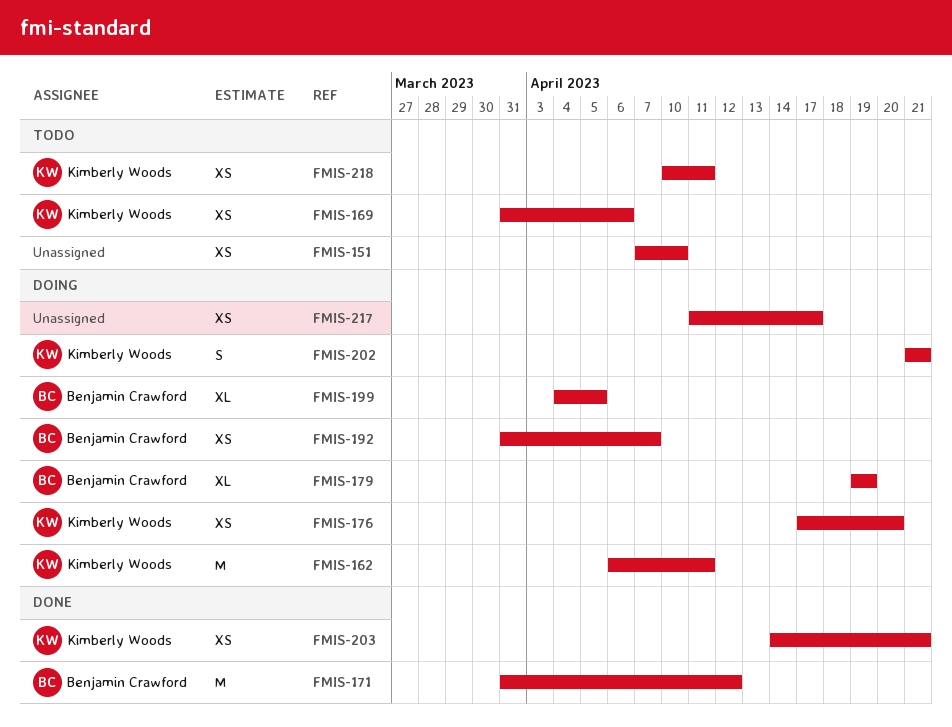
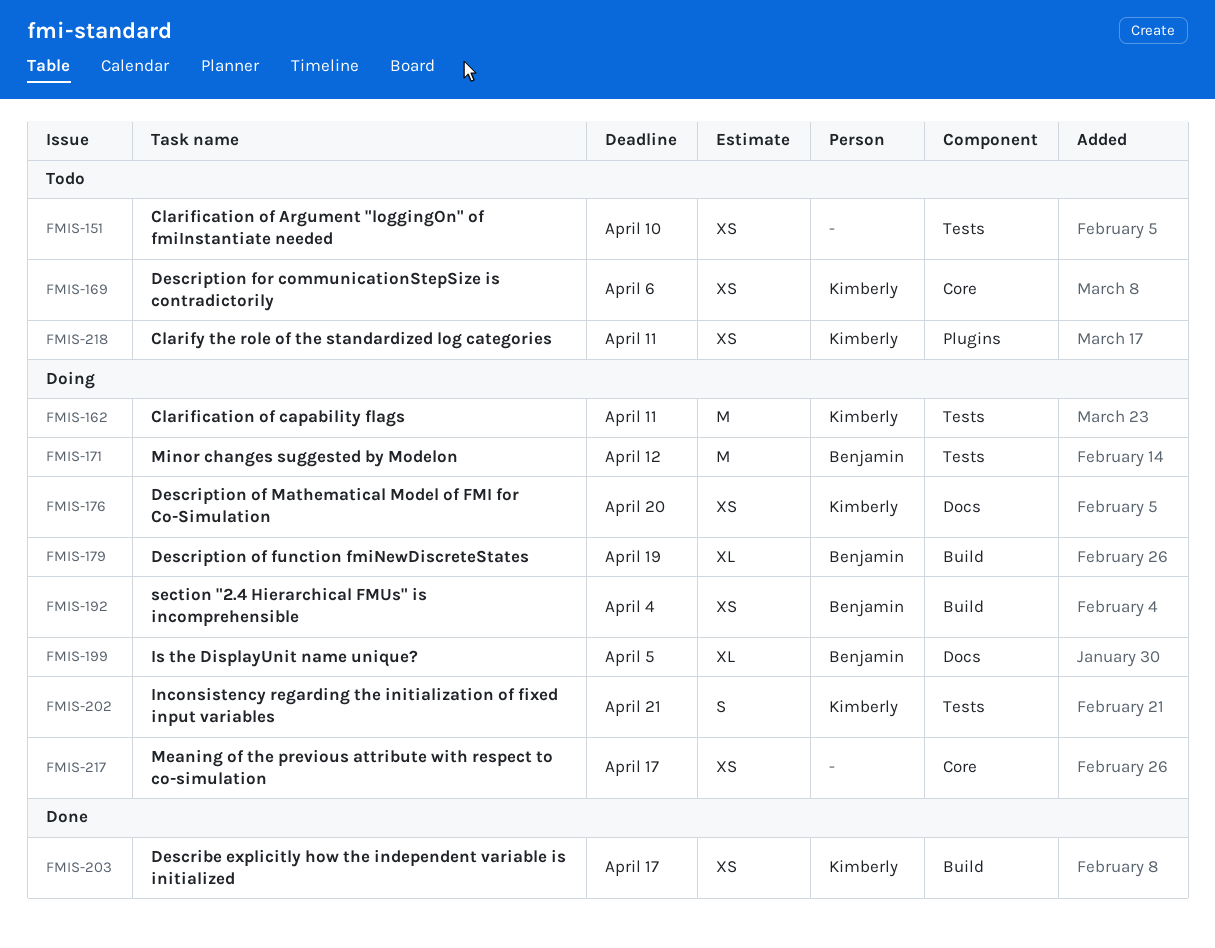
FMIS-171, status: Done -> Doing
FMIS-192, due: Apr 7 -> Apr 4
FMIS-203, due: Apr 21 -> Apr 17

